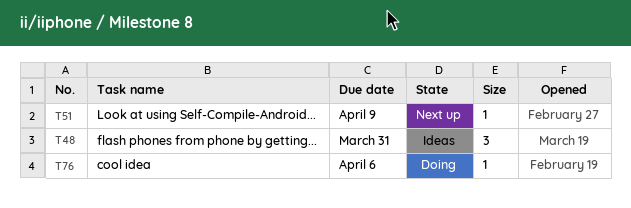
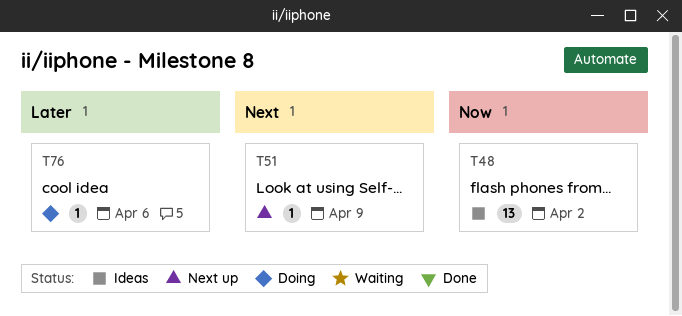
T48, estimate: 3 -> 13
T48, due: Mar 31 -> Apr 2

